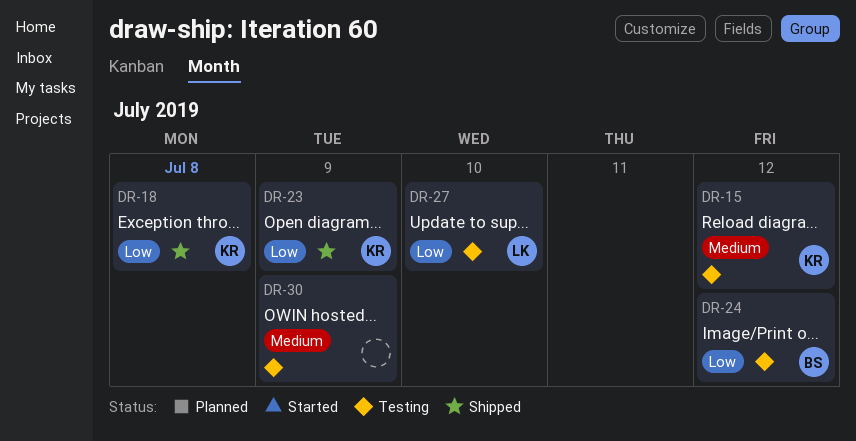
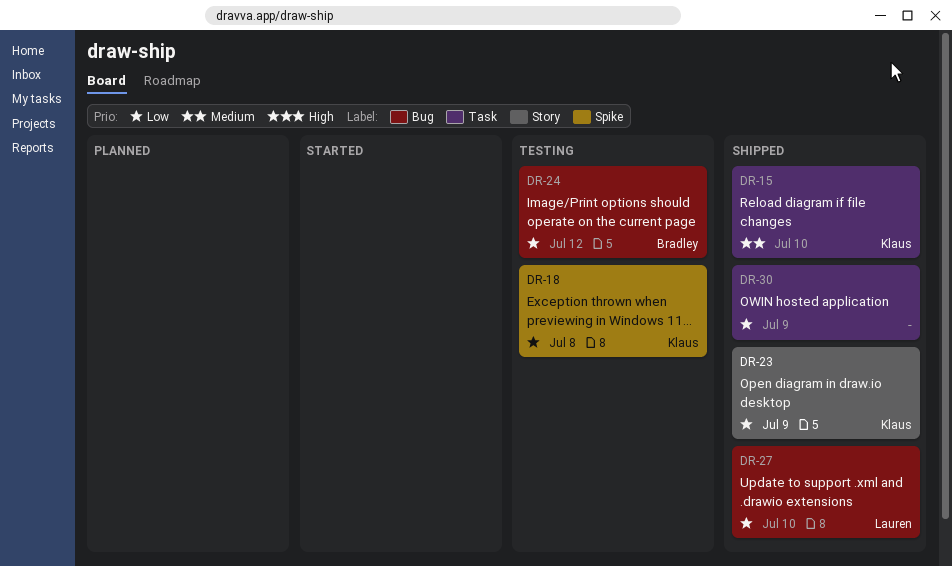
DR-15, status: Testing -> Shipped
DR-15, due: Jul 12 -> Jul 10
DR-18, status: Shipped -> Testing
DR-27, status: Testing -> Shipped
DR-30, status: Testing -> Shipped
DR-30, priority: Medium -> Low

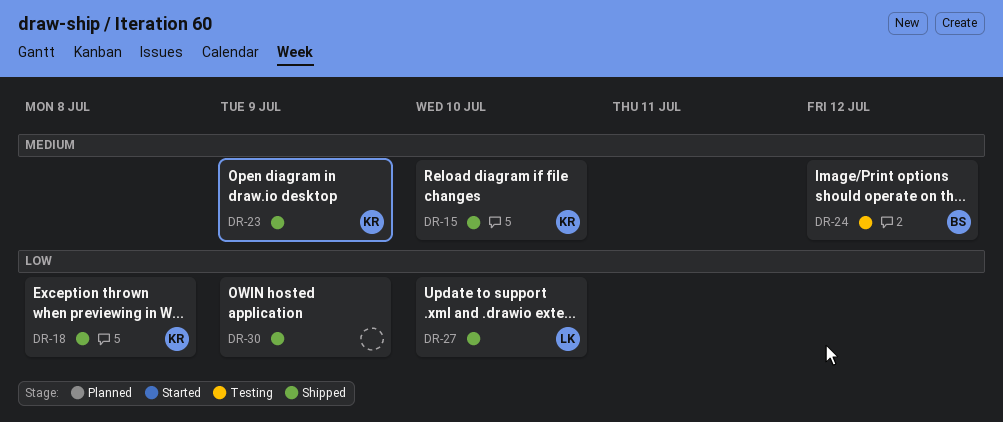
DR-18, status: Testing -> Shipped
DR-23, priority: Low -> Medium
DR-24, priority: Low -> Medium

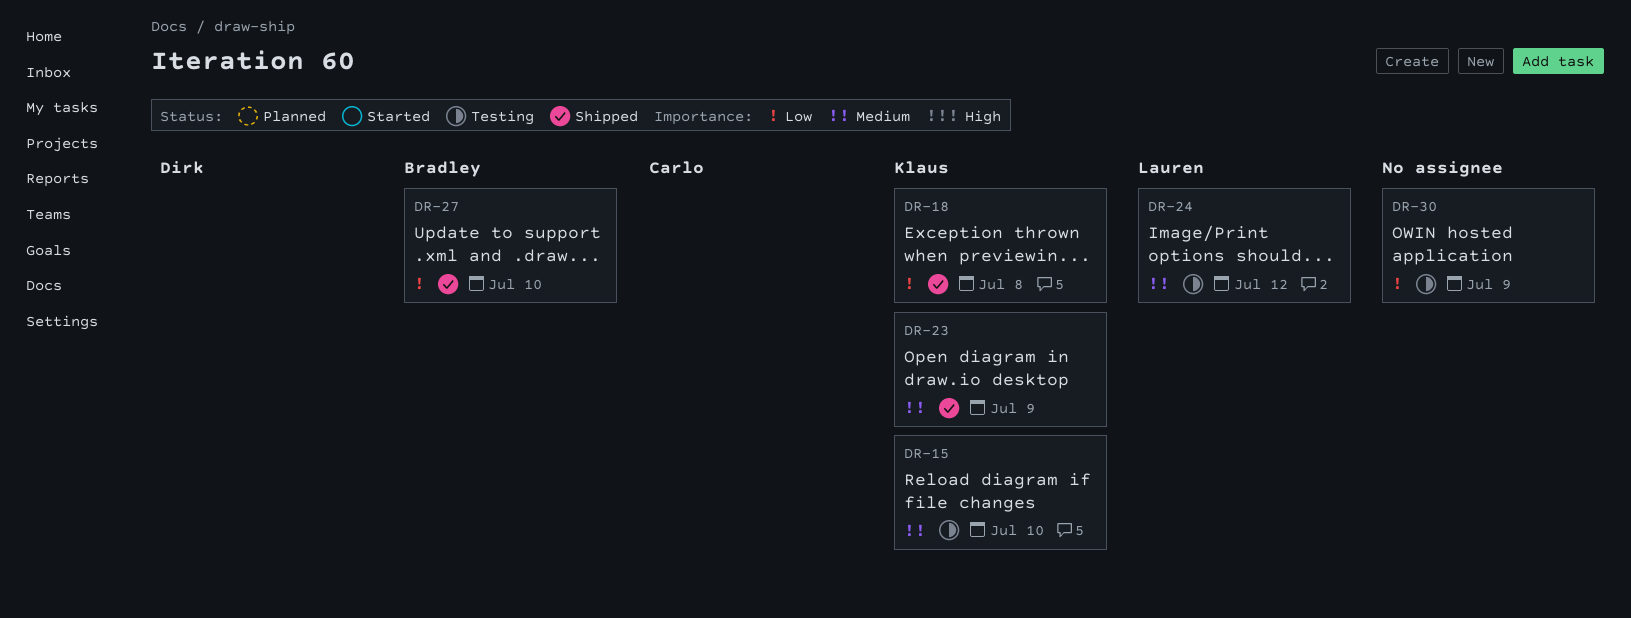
DR-15, status: Shipped -> Testing
DR-24, owner: Bradley -> Lauren
DR-27, owner: Lauren -> Bradley
DR-30, status: Shipped -> Testing

